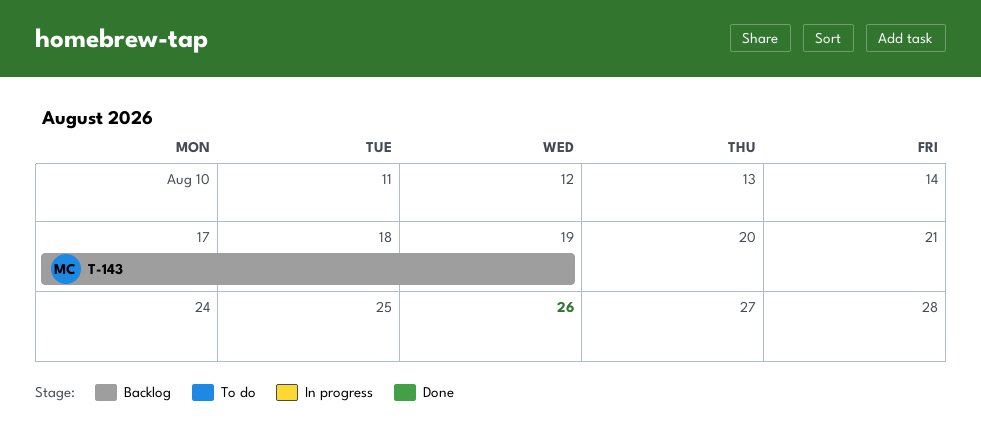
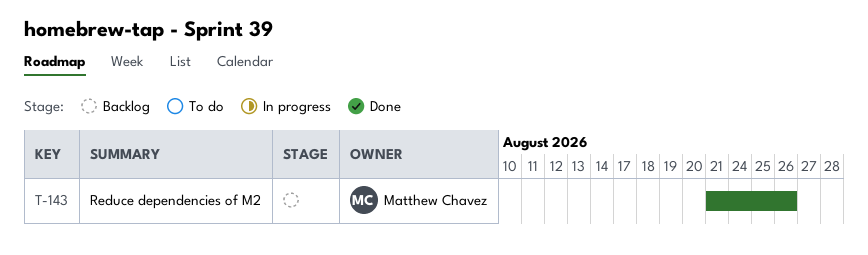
T-143, start: Aug 17 -> Aug 21
T-143, due: Aug 19 -> Aug 26

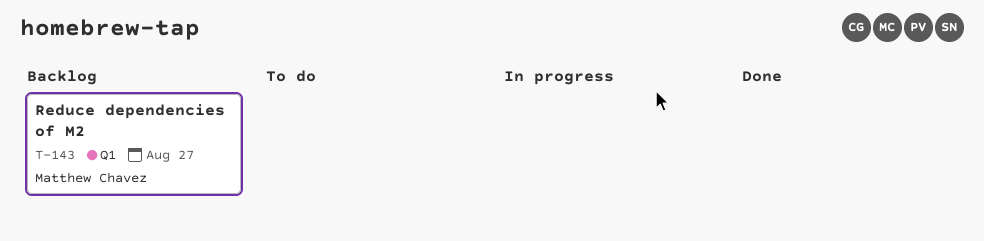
T-143, due: Aug 26 -> Aug 27

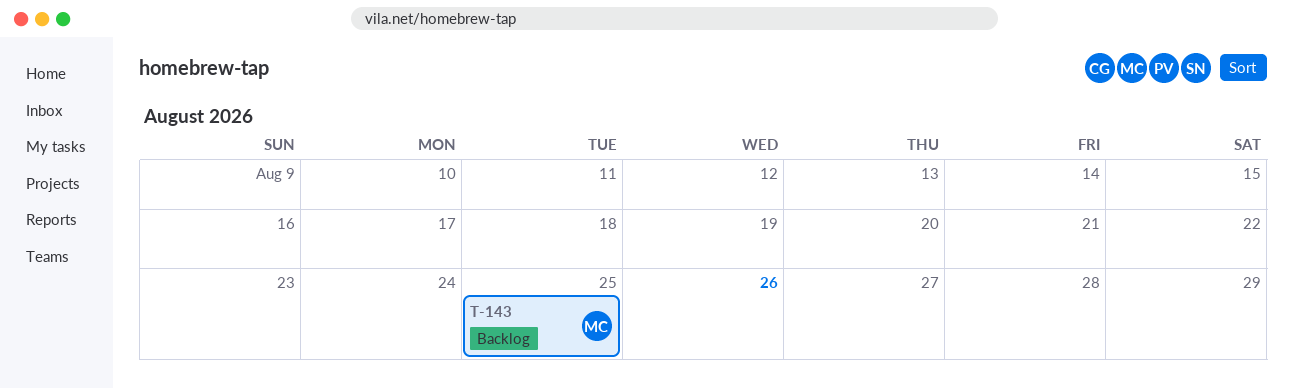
T-143, due: Aug 27 -> Aug 25

